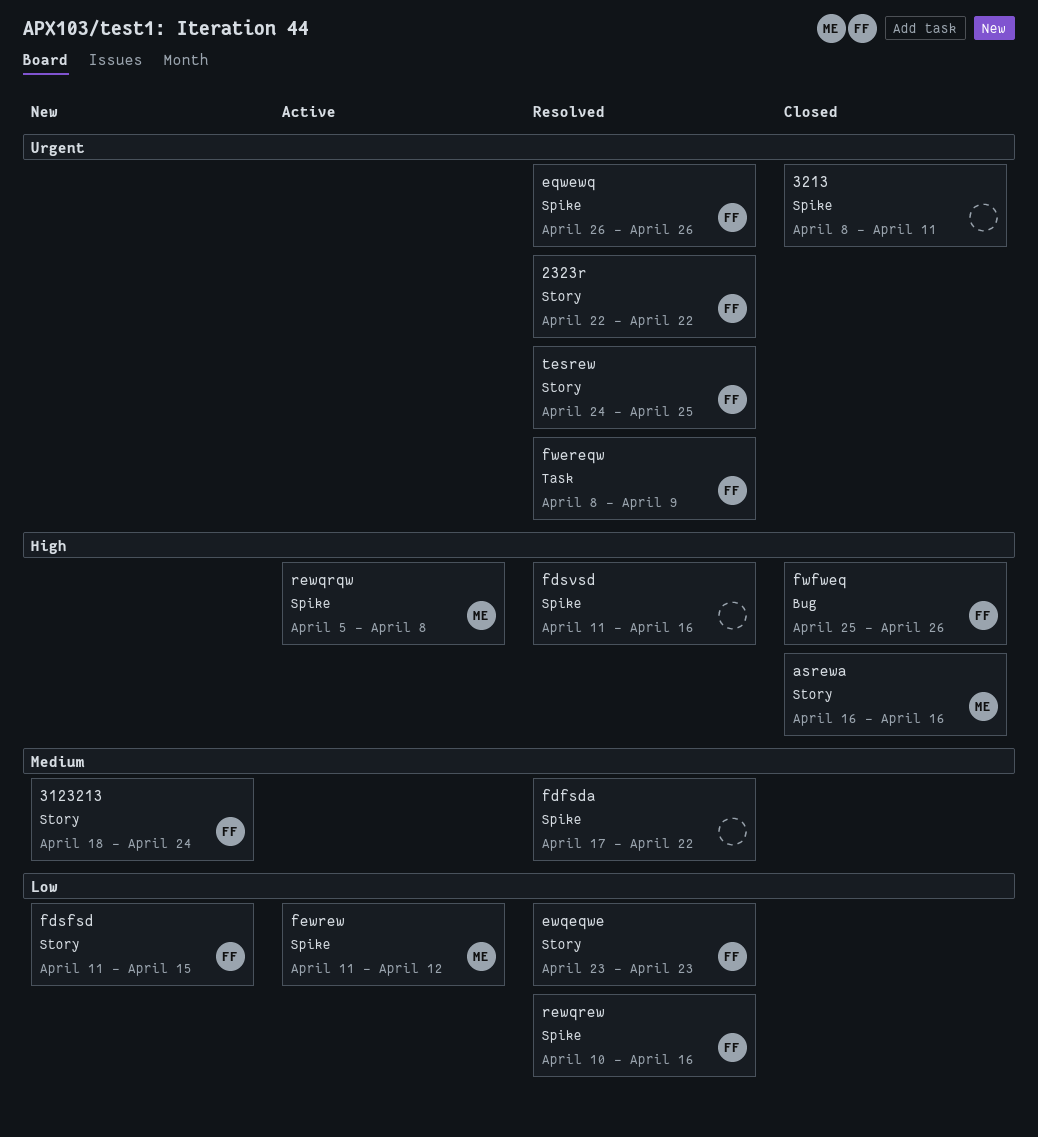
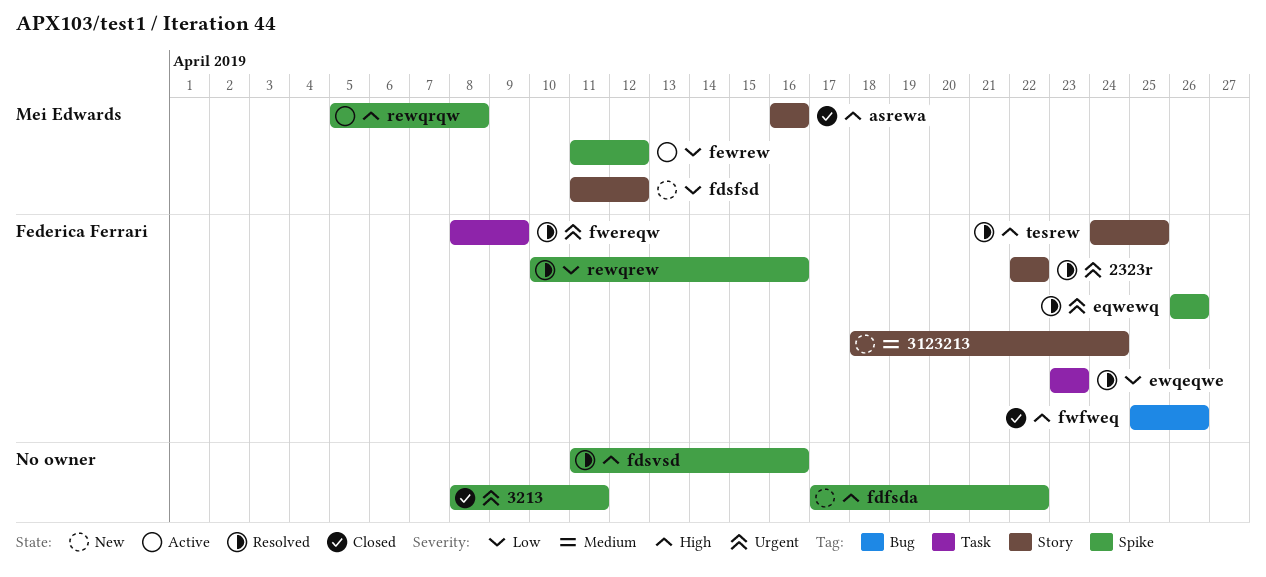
ewqeqwe, label: Story -> Task
fdfsda, status: Resolved -> New
fdfsda, priority: Medium -> High
fdsfsd, owner: Federica Ferrari -> Mei Edwards
fdsfsd, due: Apr 15 -> Apr 12
tesrew, priority: Urgent -> High

